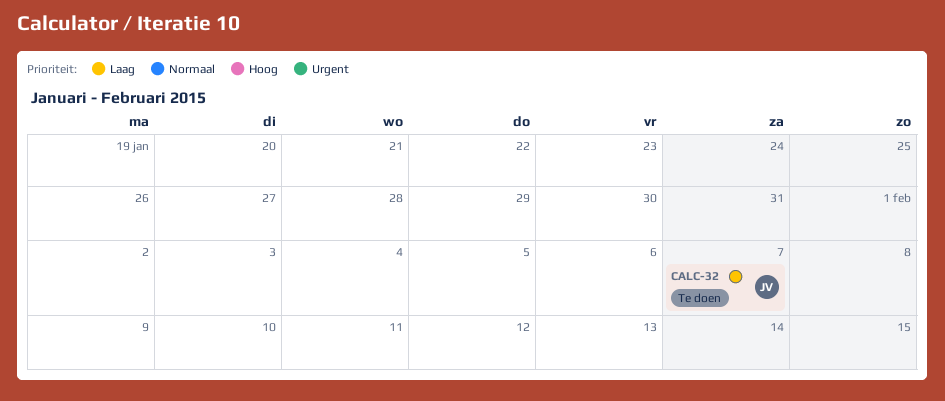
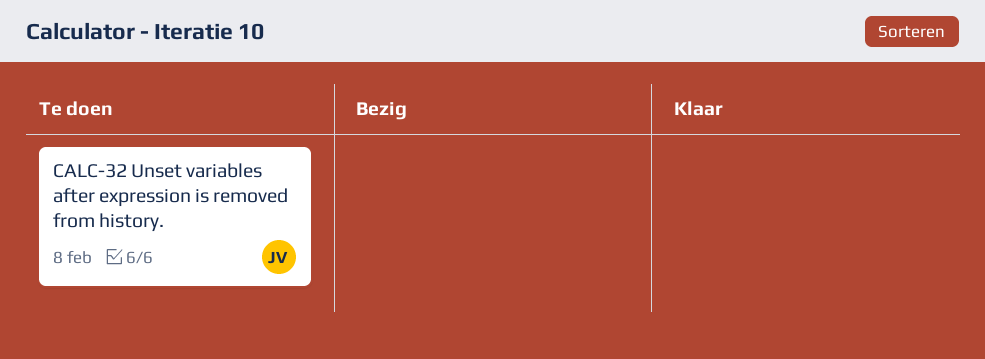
CALC-32, due: Feb 7 -> Feb 8

